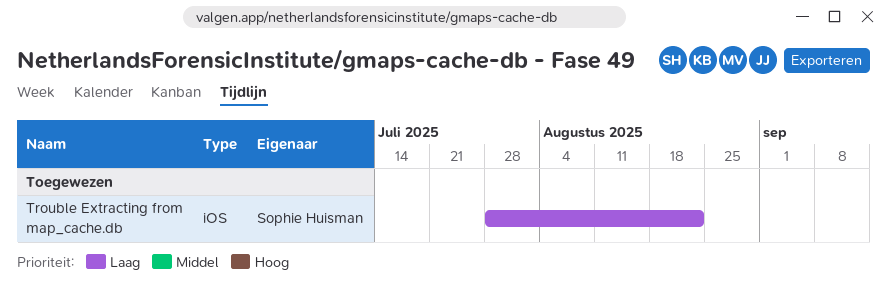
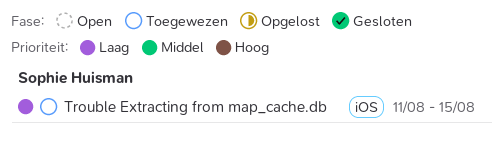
Trouble Extracting from map_cache.db, start: Jul 28 -> Aug 11
Trouble Extracting from map_cache.db, due: Aug 22 -> Aug 15

